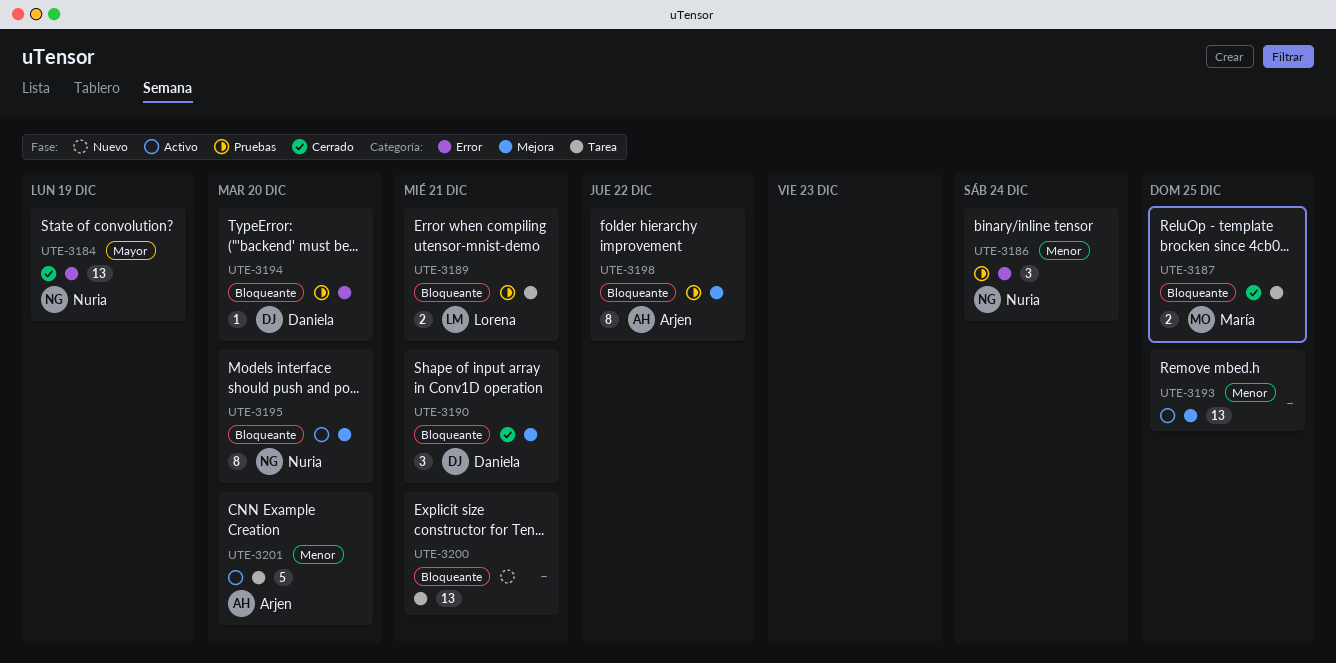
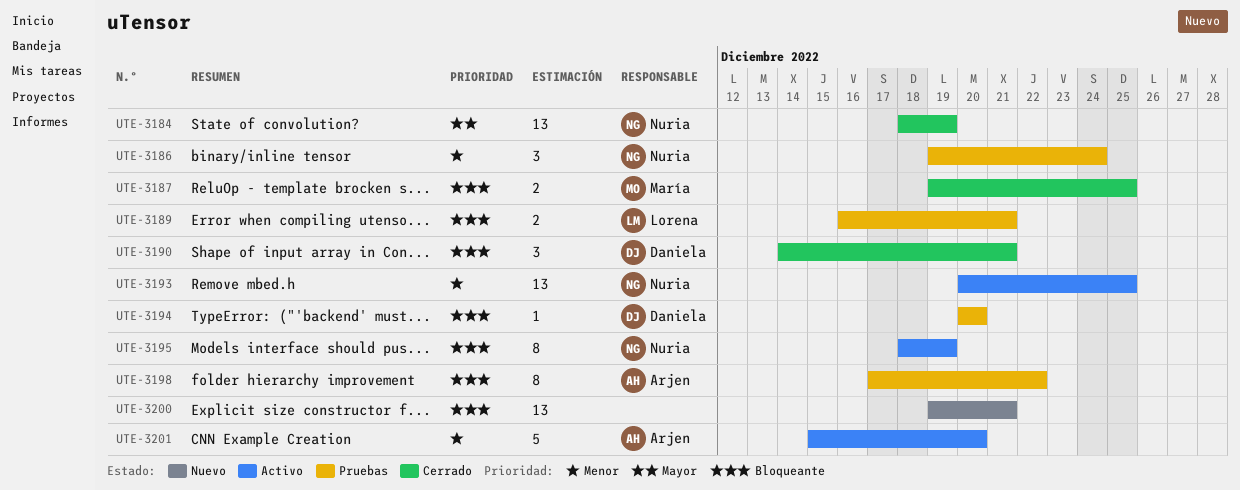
UTE-3193, owner: none -> Nuria
UTE-3195, due: Dec 20 -> Dec 19

